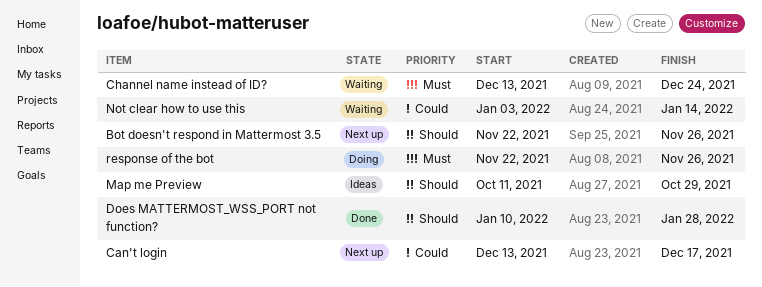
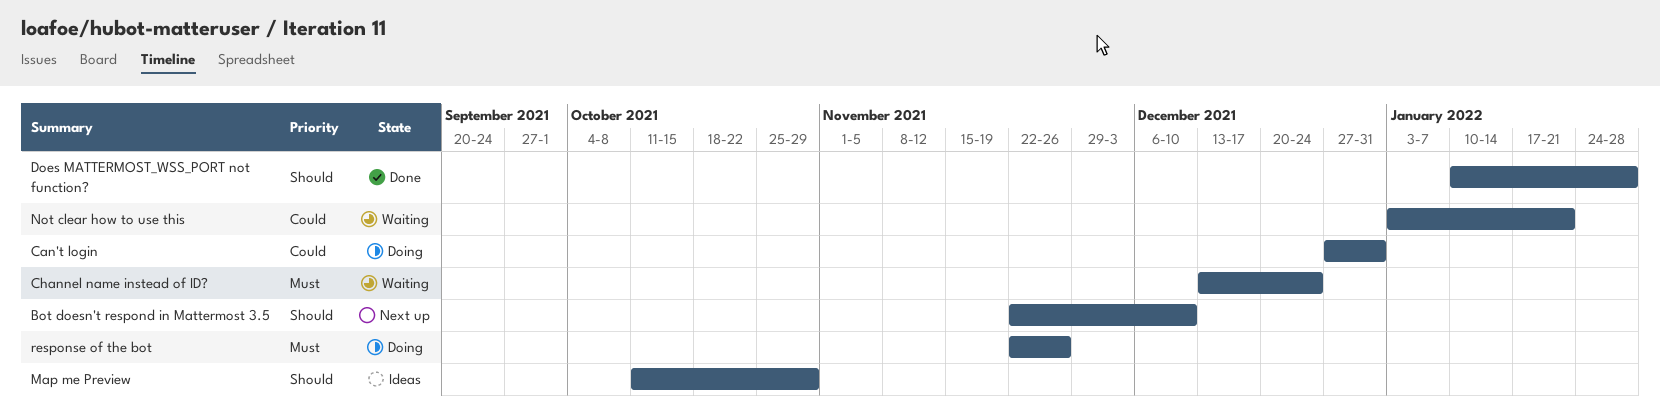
Bot doesn't respond in Mattermost 3.5, due: Nov 26 -> Dec 10
Can't login, status: Next up -> Doing
Can't login, start: Dec 13 -> Dec 27
Can't login, due: Dec 17 -> Dec 31
Not clear how to use this, due: Jan 14 -> Jan 21

